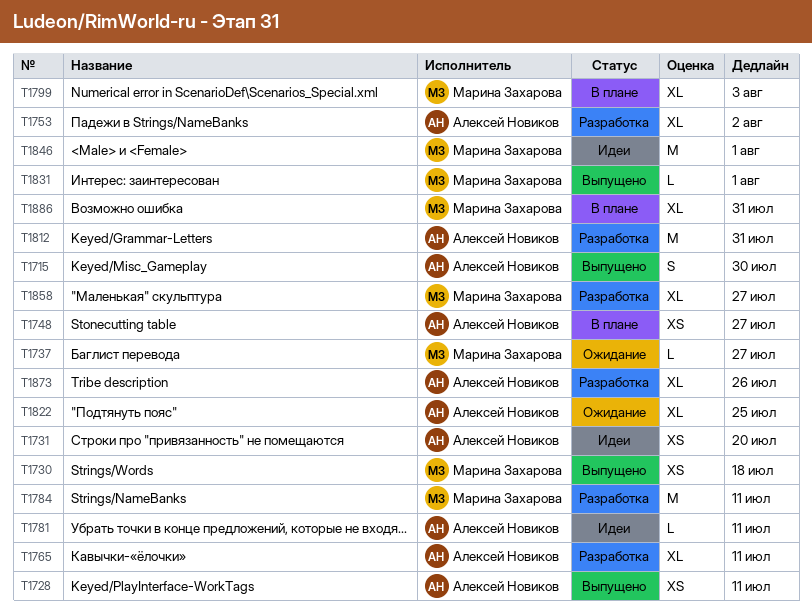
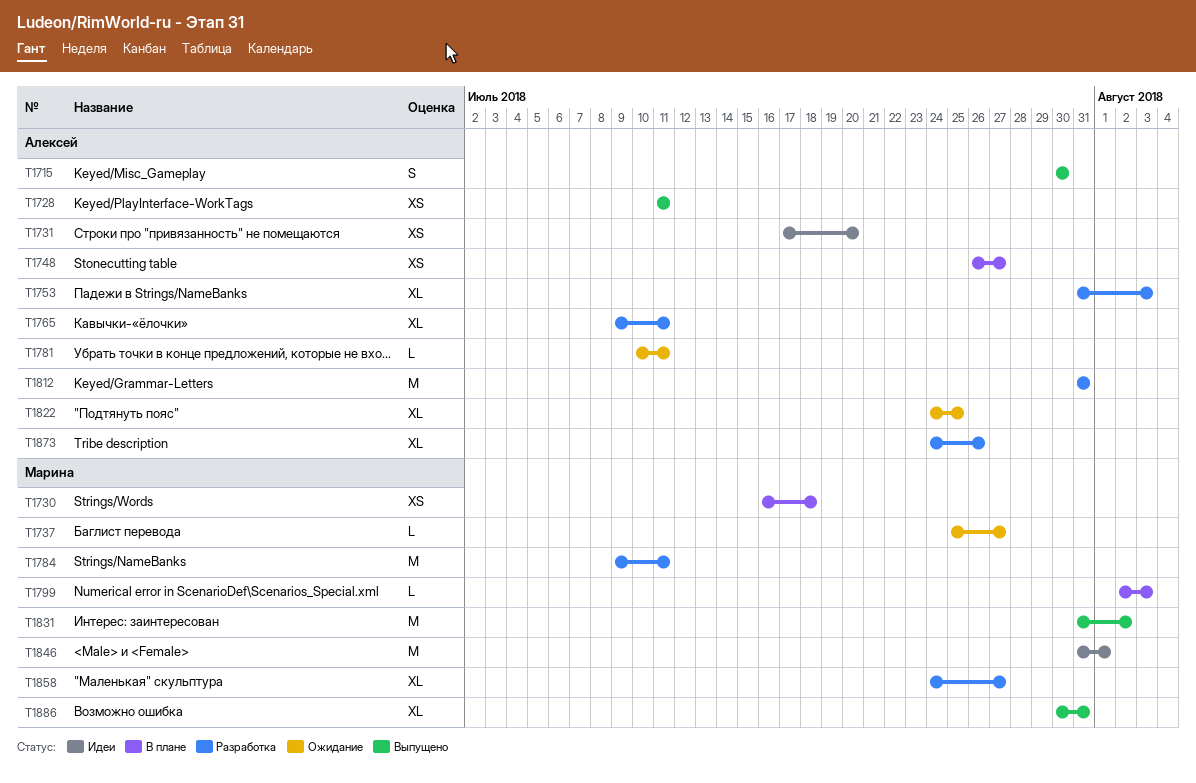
T1730, status: Выпущено -> В плане
T1753, due: Aug 2 -> Aug 3
T1781, status: Идеи -> Ожидание
T1799, estimate: XL -> L
T1831, estimate: L -> M
T1831, due: Aug 1 -> Aug 2
T1886, status: В плане -> Выпущено

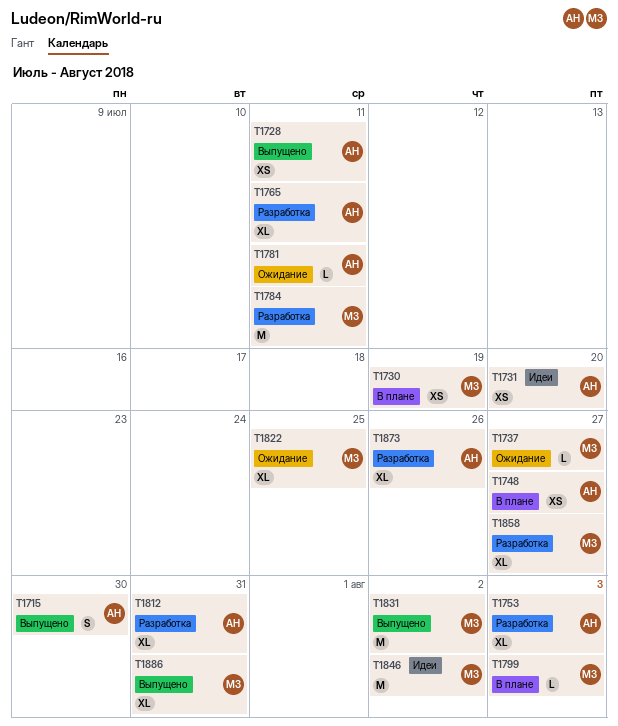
T1730, due: Jul 18 -> Jul 19
T1812, estimate: M -> XL
T1822, owner: Алексей -> Марина
T1846, due: Aug 1 -> Aug 2

